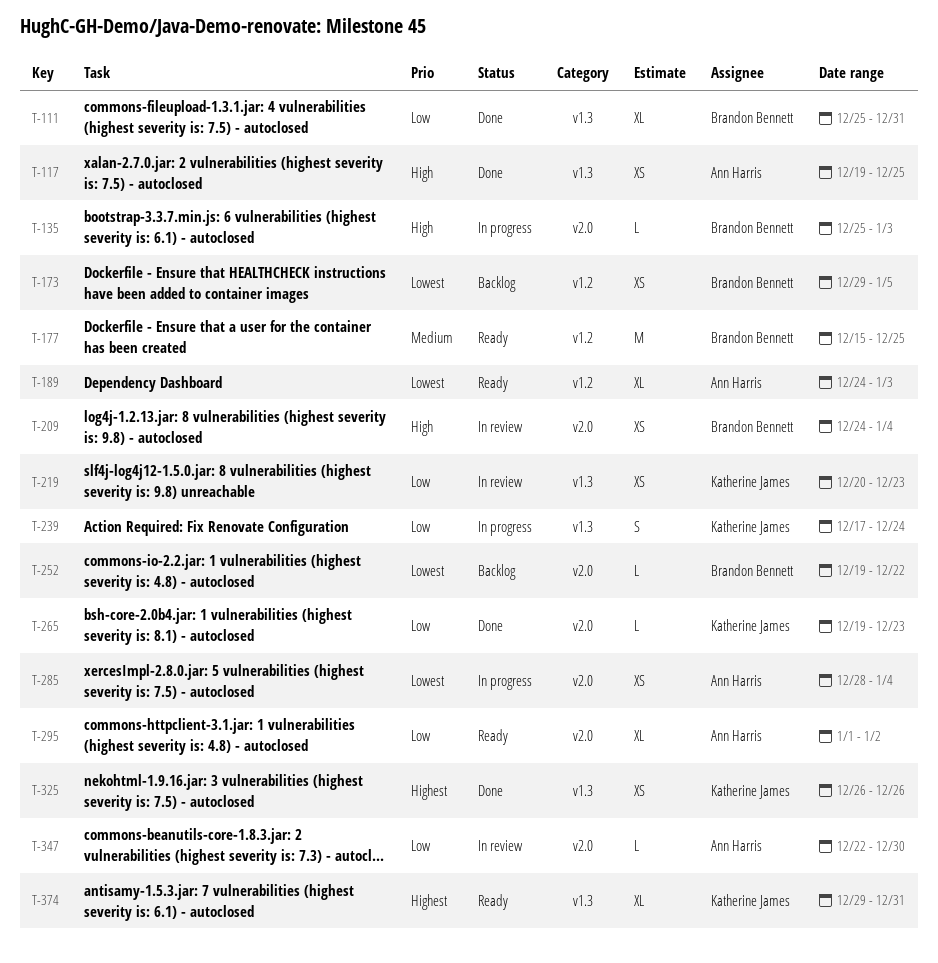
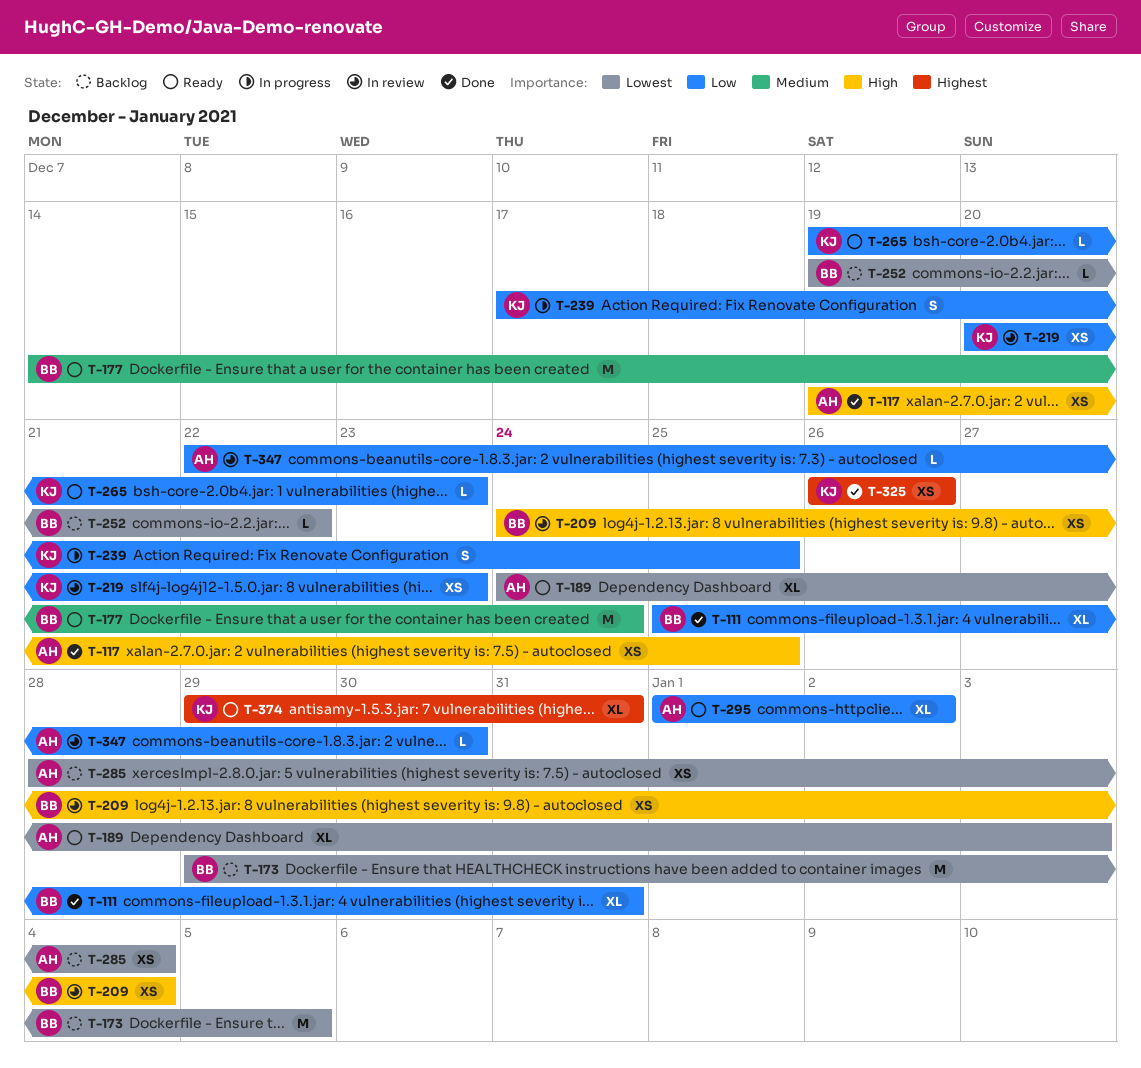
T-135: present -> none
T-173, estimate: XS -> M
T-177, start: Dec 15 -> Dec 14
T-177, due: Dec 25 -> Dec 24
T-239, due: Dec 24 -> Dec 25
T-265, status: Done -> Ready
T-285, status: In progress -> Backlog

